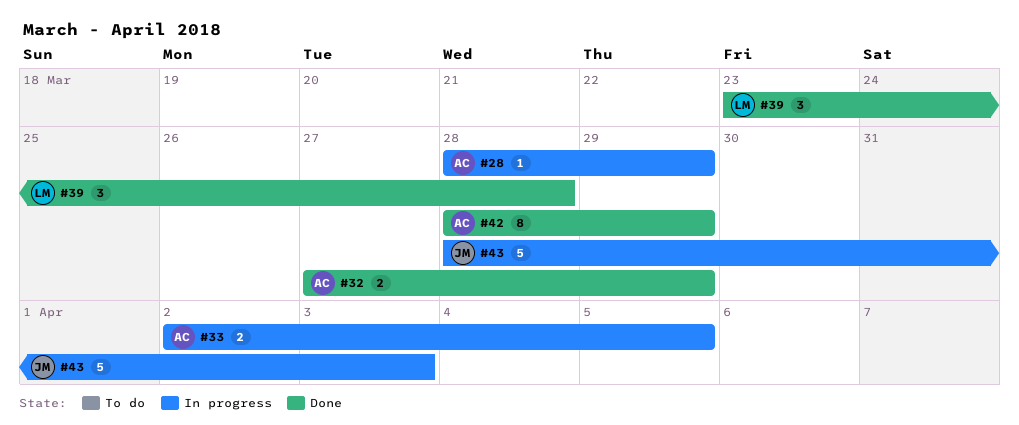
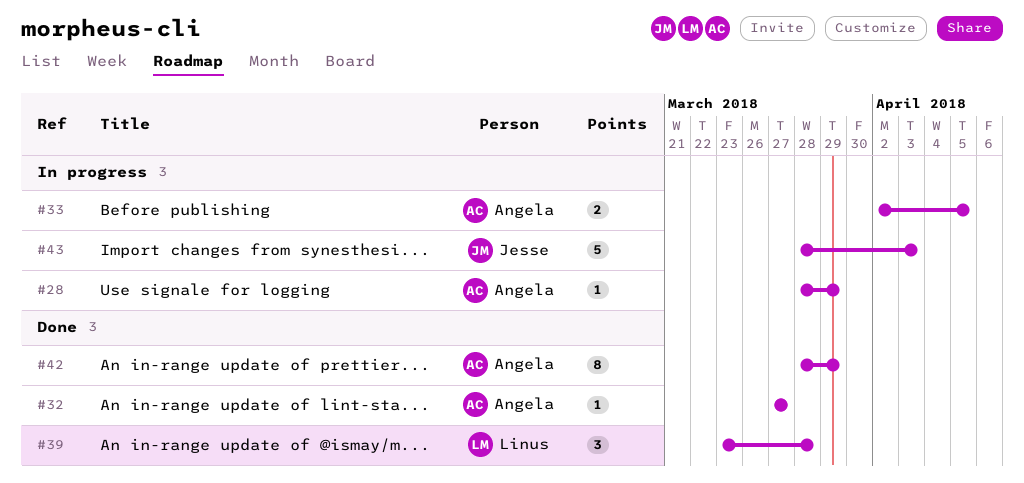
#32, estimate: 2 -> 1
#32, due: Mar 29 -> Mar 27

